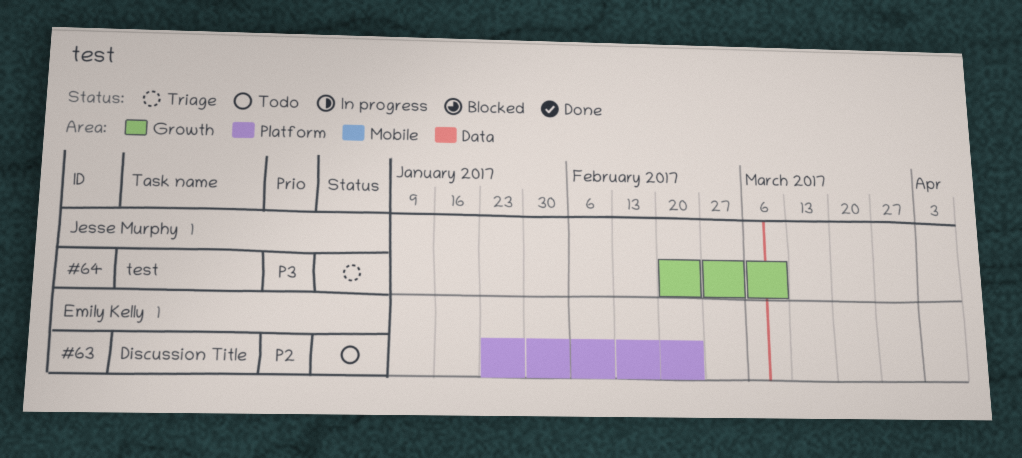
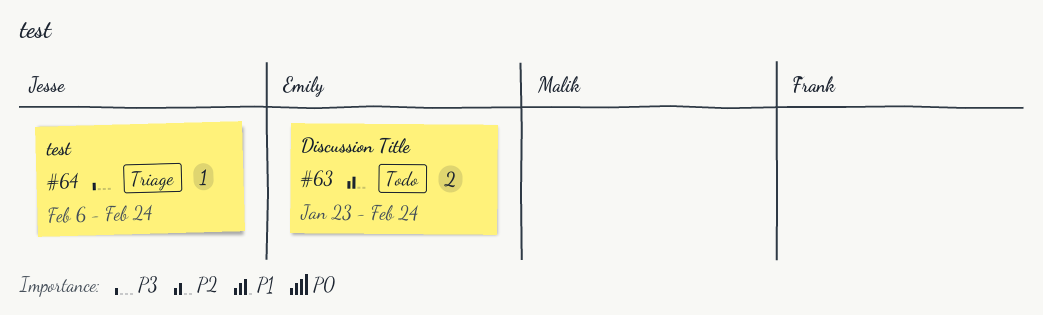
#64, start: Feb 20 -> Feb 6
#64, due: Mar 10 -> Feb 24

